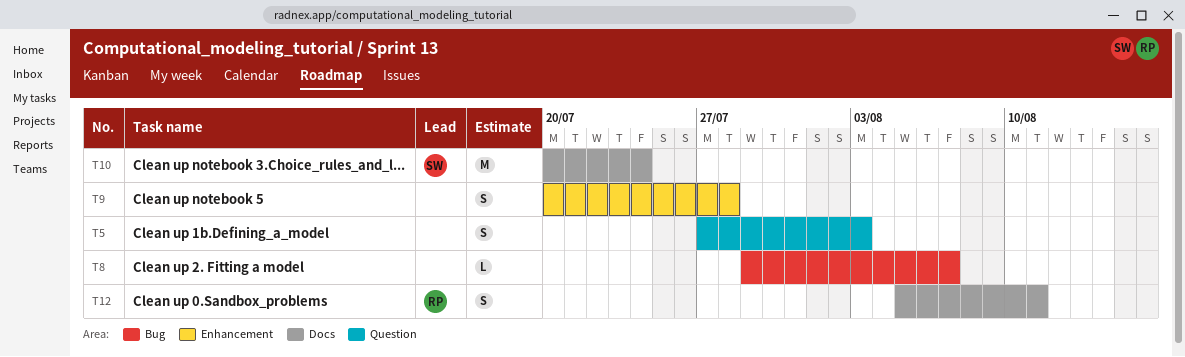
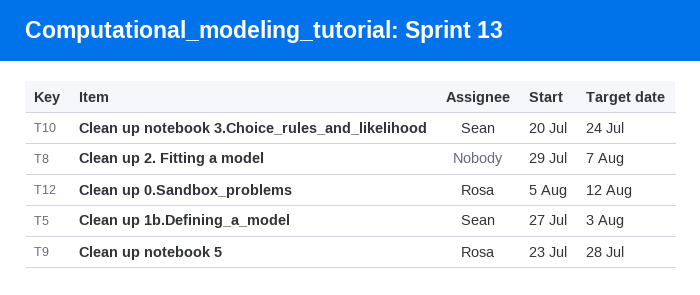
T5, owner: none -> Sean
T9, owner: none -> Rosa
T9, start: Jul 20 -> Jul 23
T12, due: Aug 11 -> Aug 12

